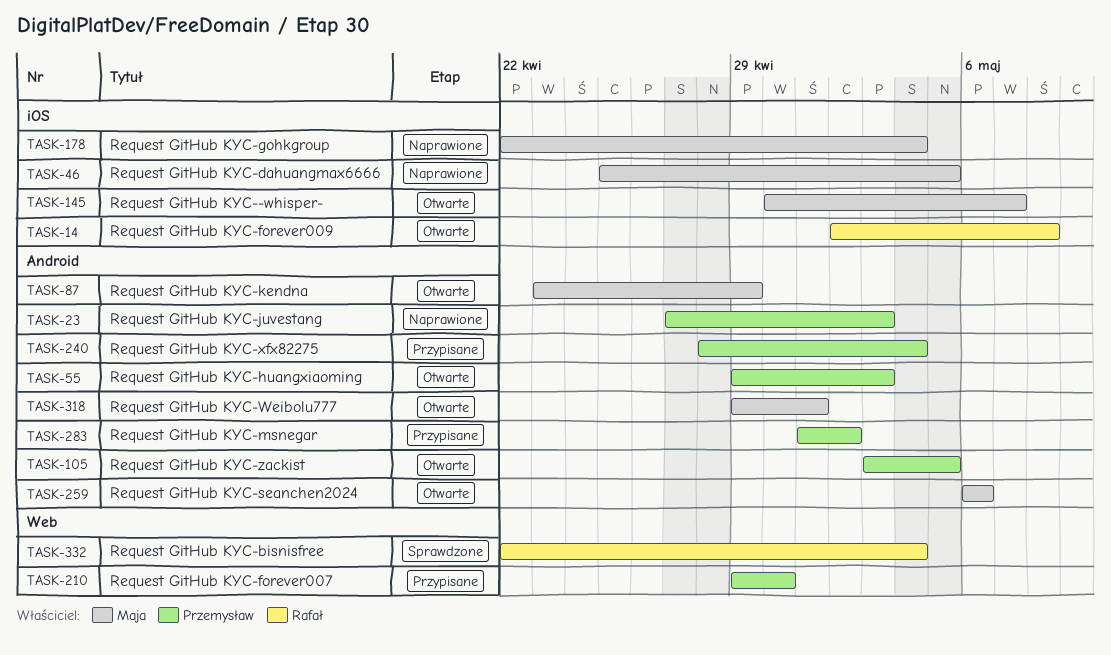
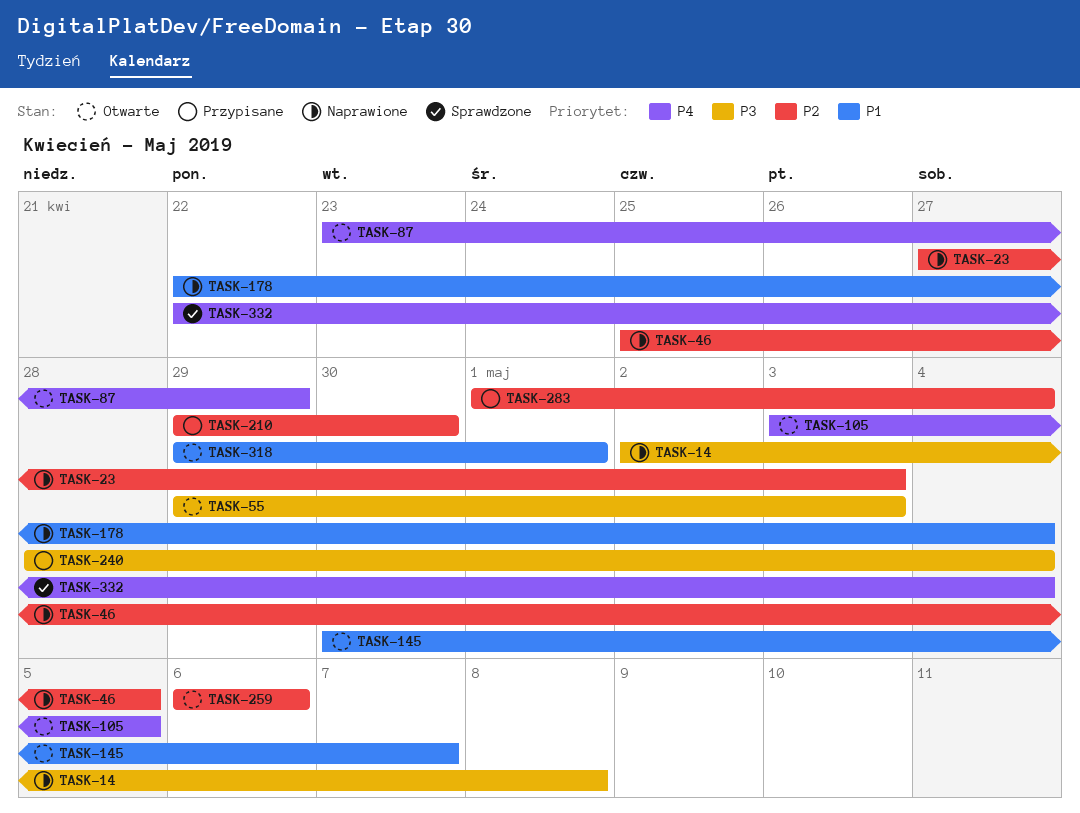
TASK-14, status: Otwarte -> Naprawione
TASK-283, due: May 2 -> May 4

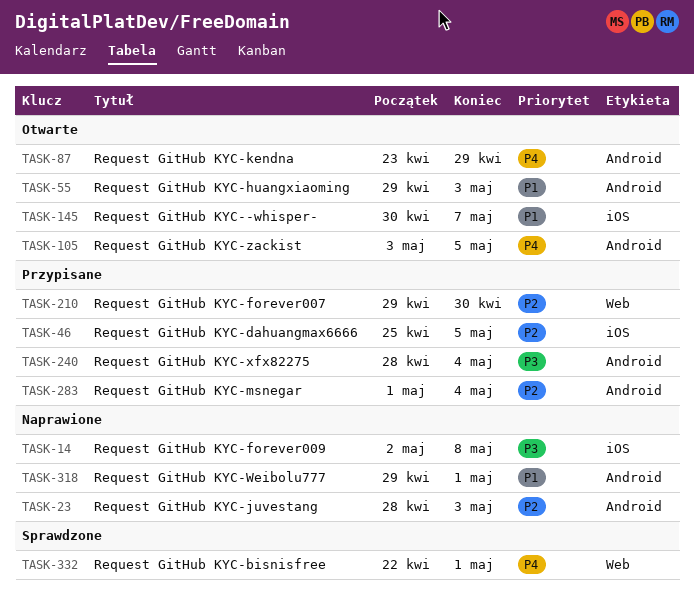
TASK-23, start: Apr 27 -> Apr 28
TASK-46, status: Naprawione -> Przypisane
TASK-55, priority: P3 -> P1
TASK-178: present -> none
TASK-259: present -> none
TASK-318, status: Otwarte -> Naprawione
TASK-332, due: May 4 -> May 1

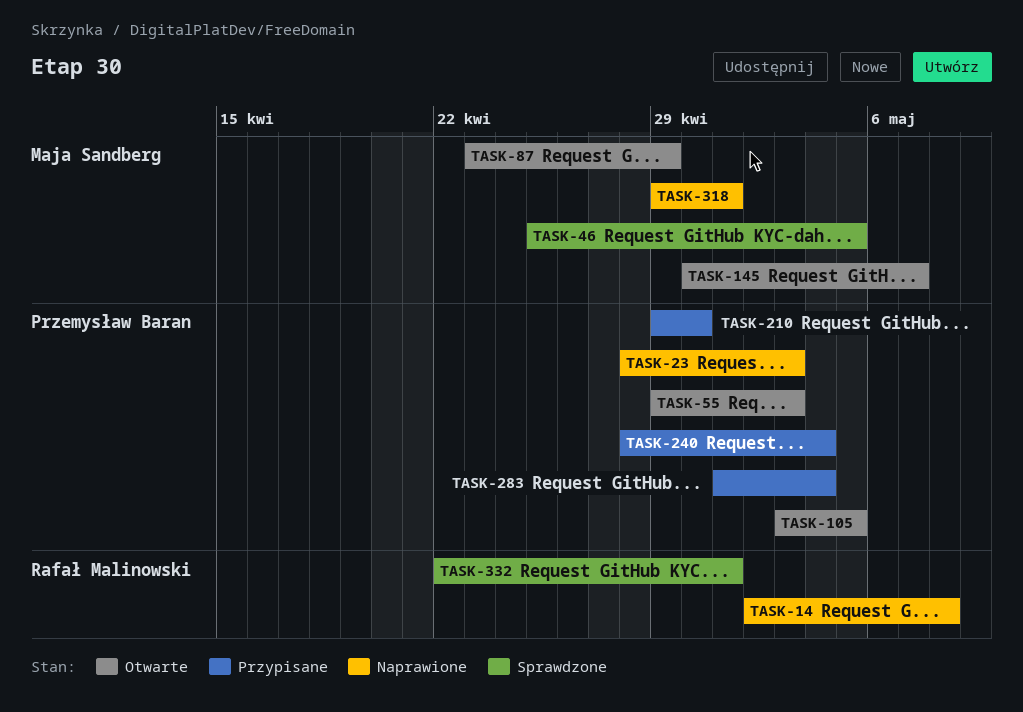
TASK-46, status: Przypisane -> Sprawdzone

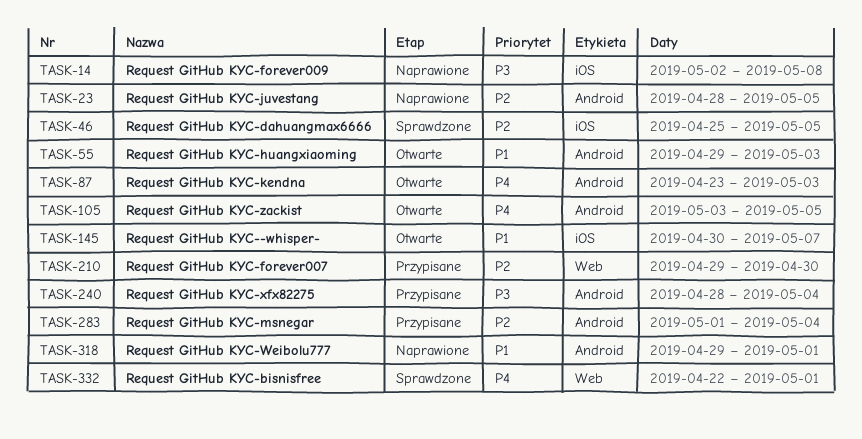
TASK-23, due: May 3 -> May 5
TASK-87, due: Apr 29 -> May 3

